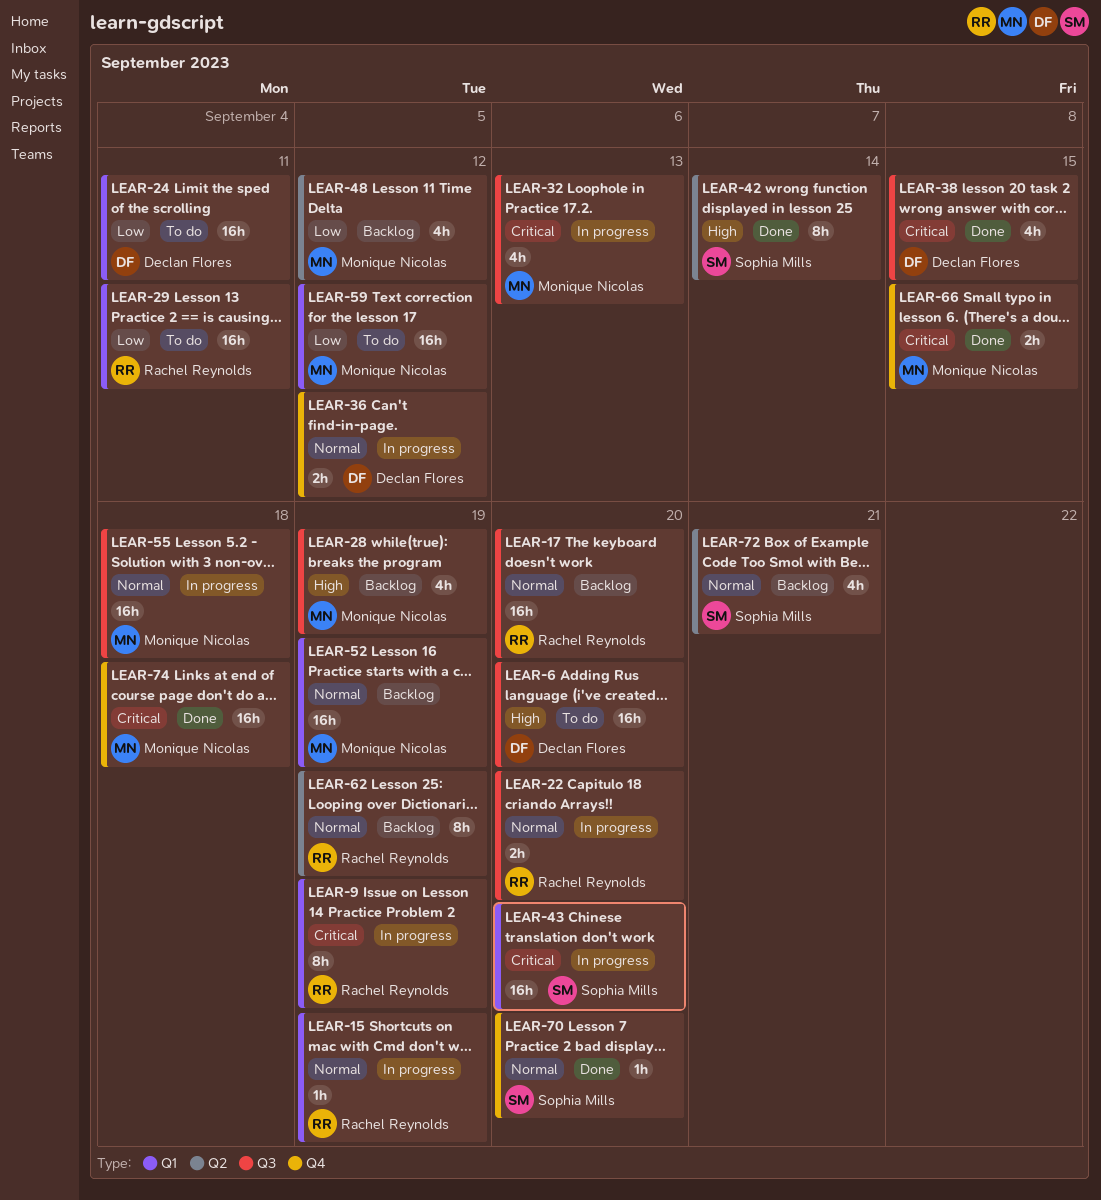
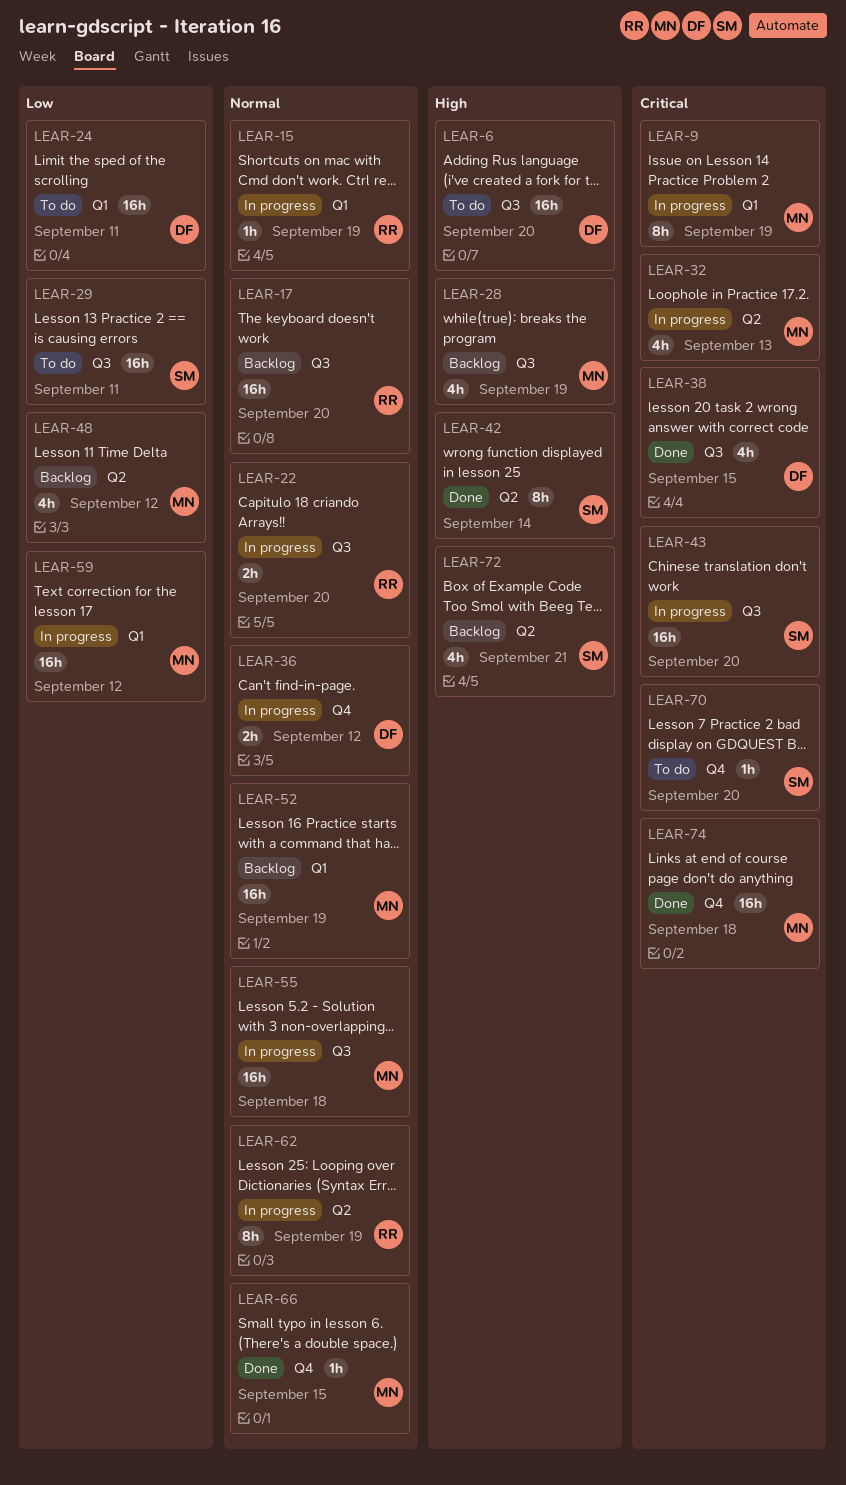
LEAR-9, owner: Rachel Reynolds -> Monique Nicolas
LEAR-29, owner: Rachel Reynolds -> Sophia Mills
LEAR-29, label: Q1 -> Q3
LEAR-32, label: Q3 -> Q2
LEAR-43, label: Q1 -> Q3
LEAR-59, status: To do -> In progress
LEAR-62, status: Backlog -> In progress
LEAR-66, priority: Critical -> Normal
LEAR-66, estimate: 2h -> 1h
LEAR-70, status: Done -> To do
LEAR-70, priority: Normal -> Critical
LEAR-72, priority: Normal -> High

